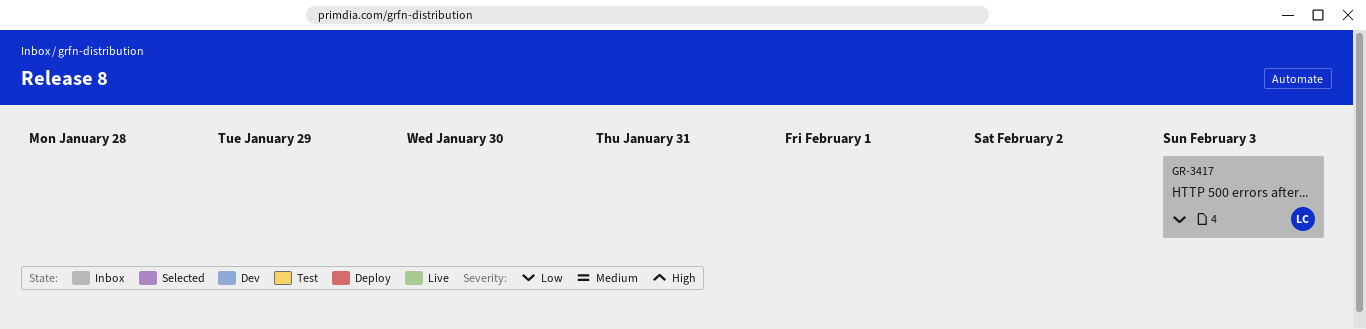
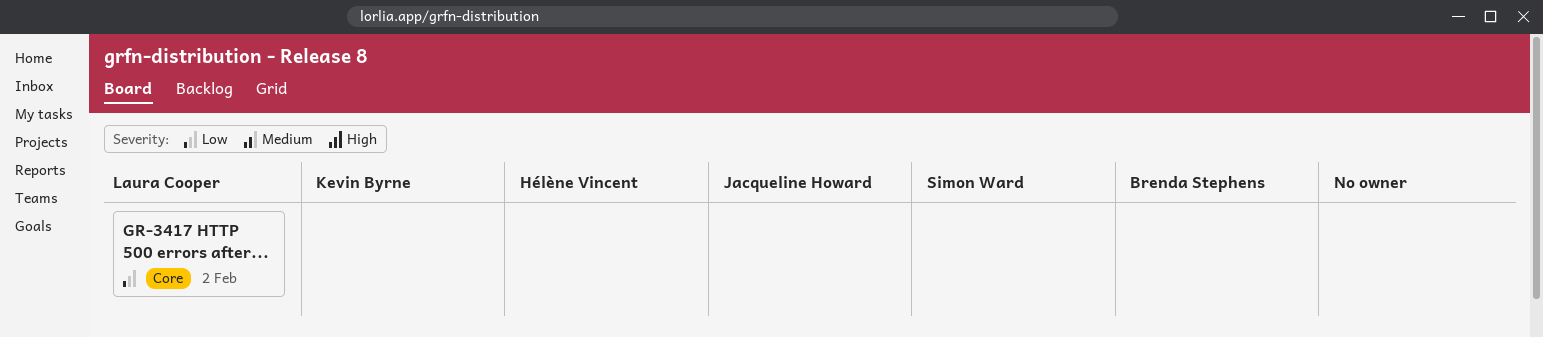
GR-3417, due: Feb 3 -> Feb 2

